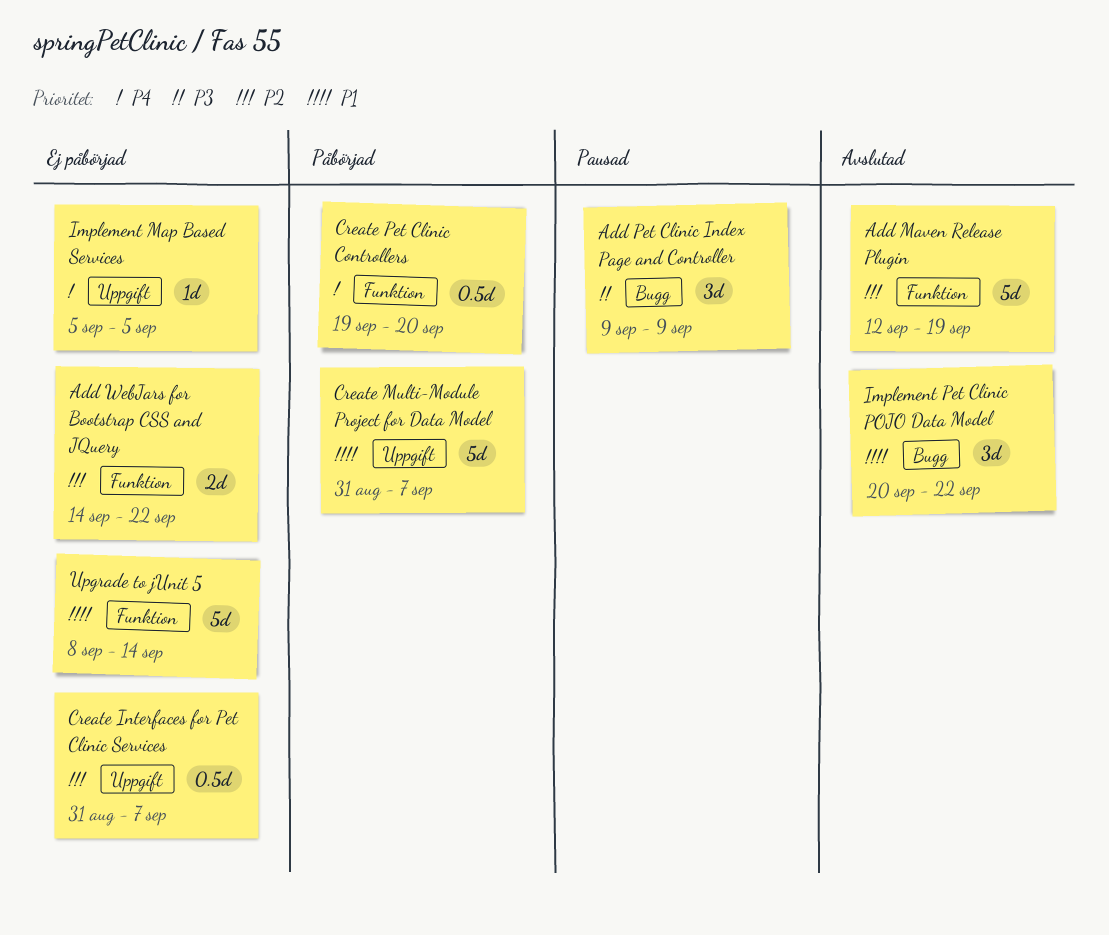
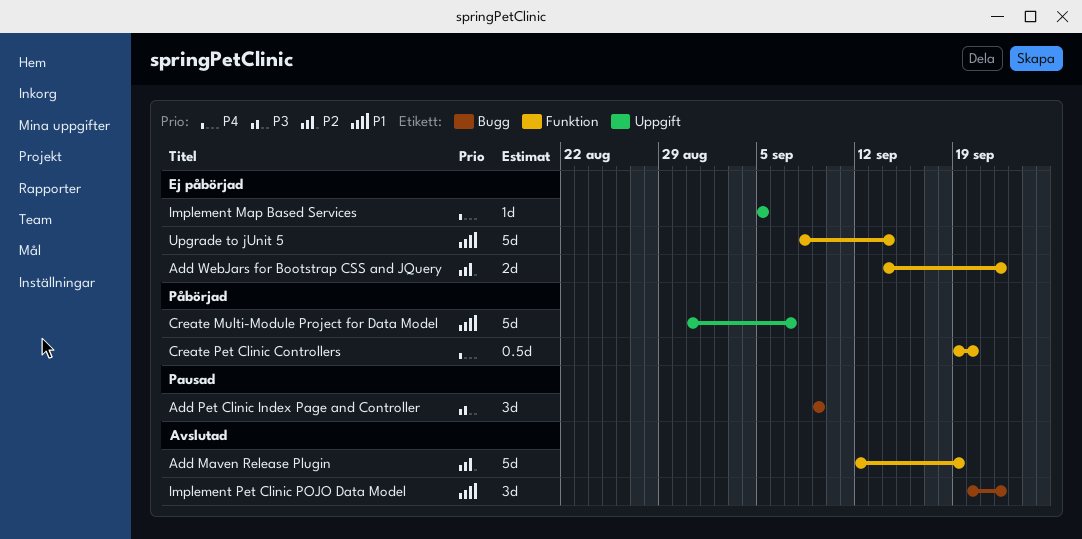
Create Interfaces for Pet Clinic Services: present -> none

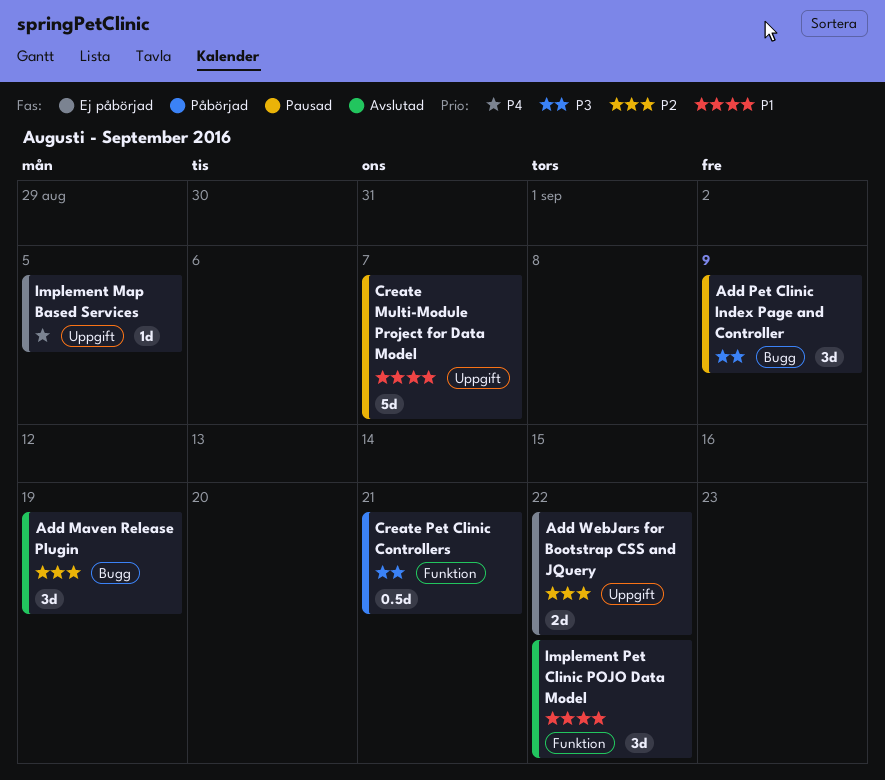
Add Maven Release Plugin, label: Funktion -> Bugg
Add Maven Release Plugin, estimate: 5d -> 3d
Add WebJars for Bootstrap CSS and JQuery, label: Funktion -> Uppgift
Create Multi-Module Project for Data Model, status: Påbörjad -> Pausad
Create Pet Clinic Controllers, priority: P4 -> P3
Create Pet Clinic Controllers, due: Sep 20 -> Sep 21
Implement Pet Clinic POJO Data Model, label: Bugg -> Funktion
Upgrade to jUnit 5: present -> none

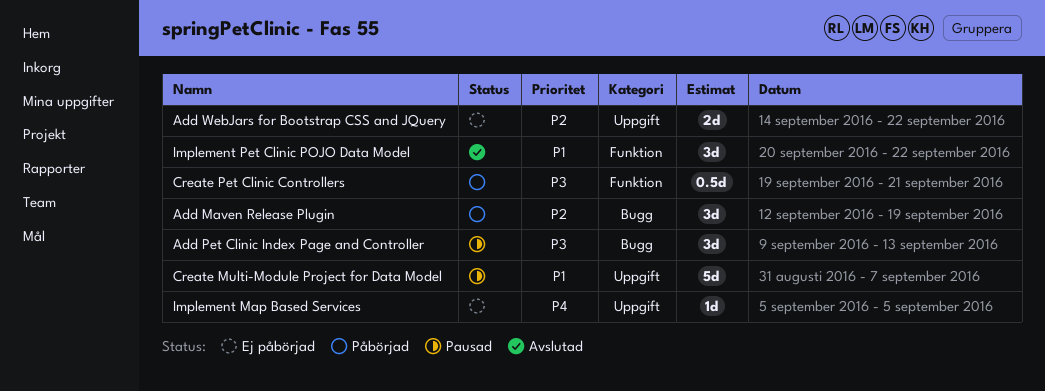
Add Maven Release Plugin, status: Avslutad -> Påbörjad
Add Pet Clinic Index Page and Controller, due: Sep 9 -> Sep 13

